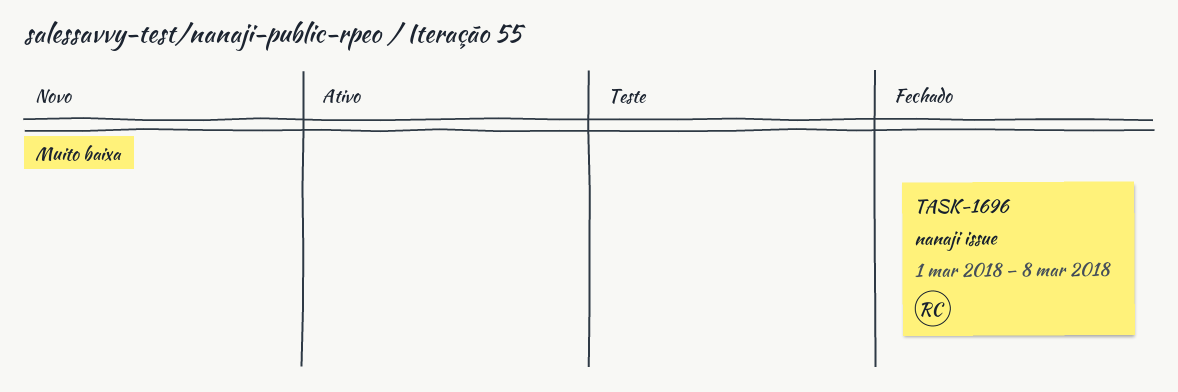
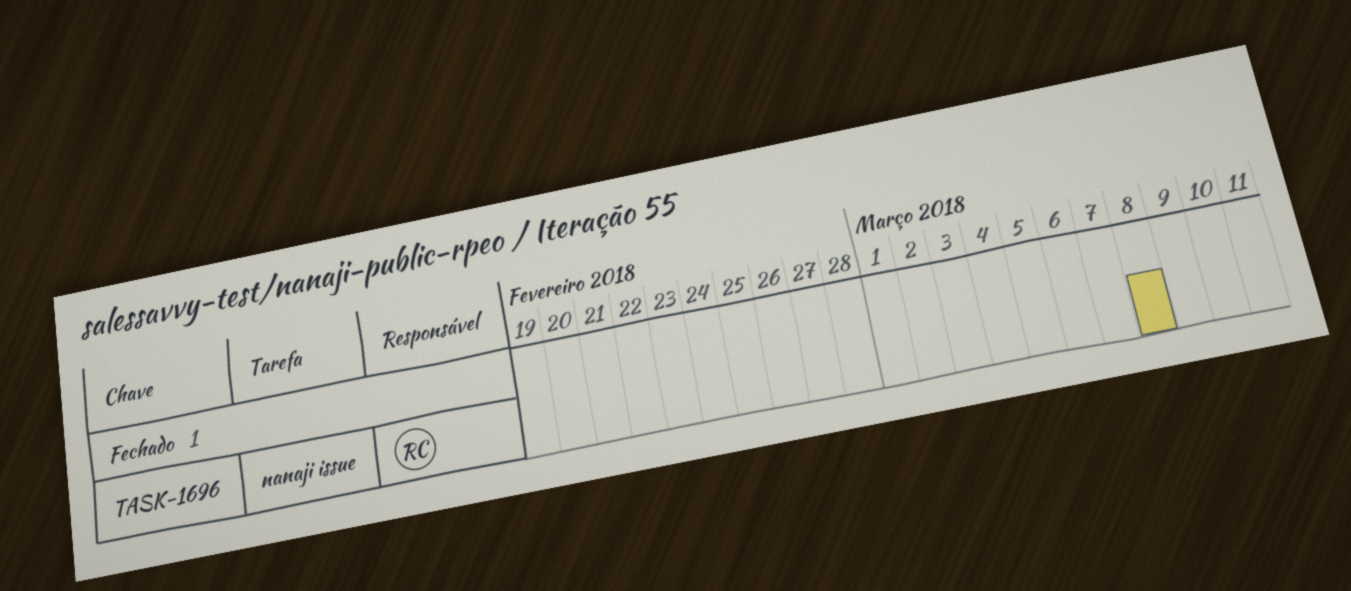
TASK-1696, start: Mar 1 -> Mar 8

